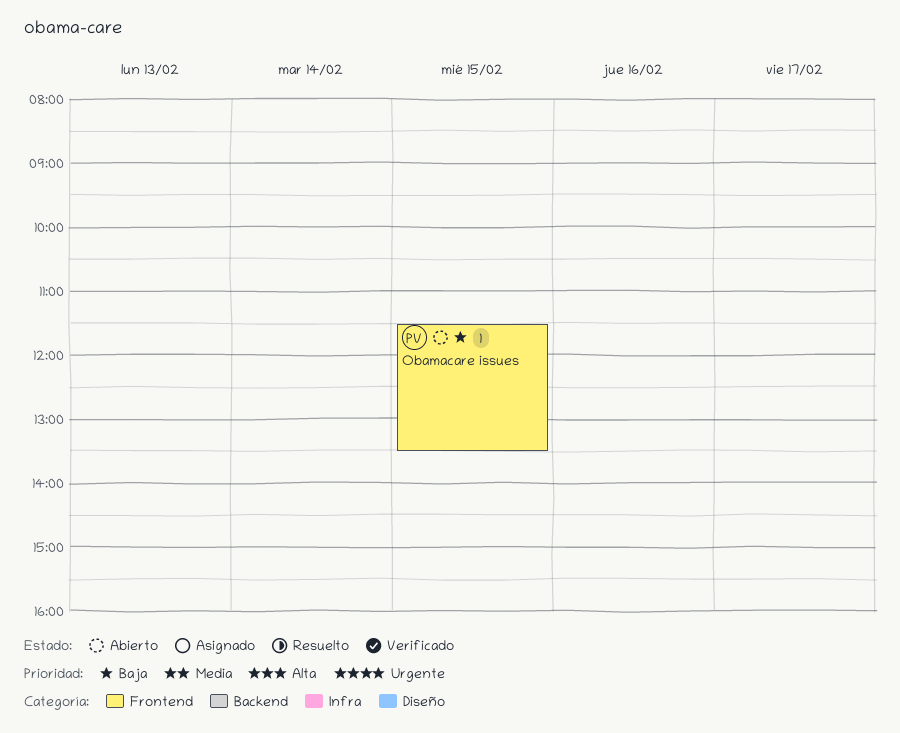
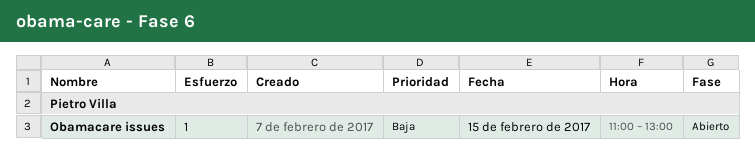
Obamacare issues, begins: 11:30 -> 11:00
Obamacare issues, ends: 13:30 -> 13:00

